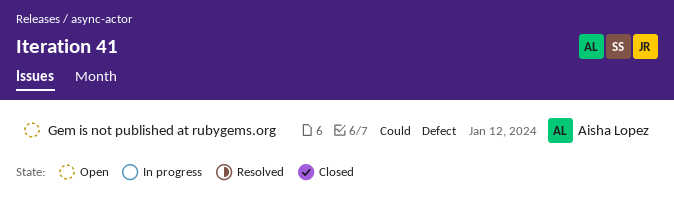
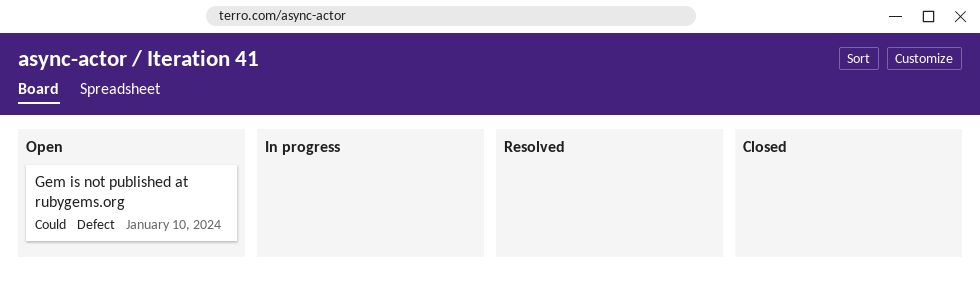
Gem is not published at rubygems.org, due: Jan 12 -> Jan 10

